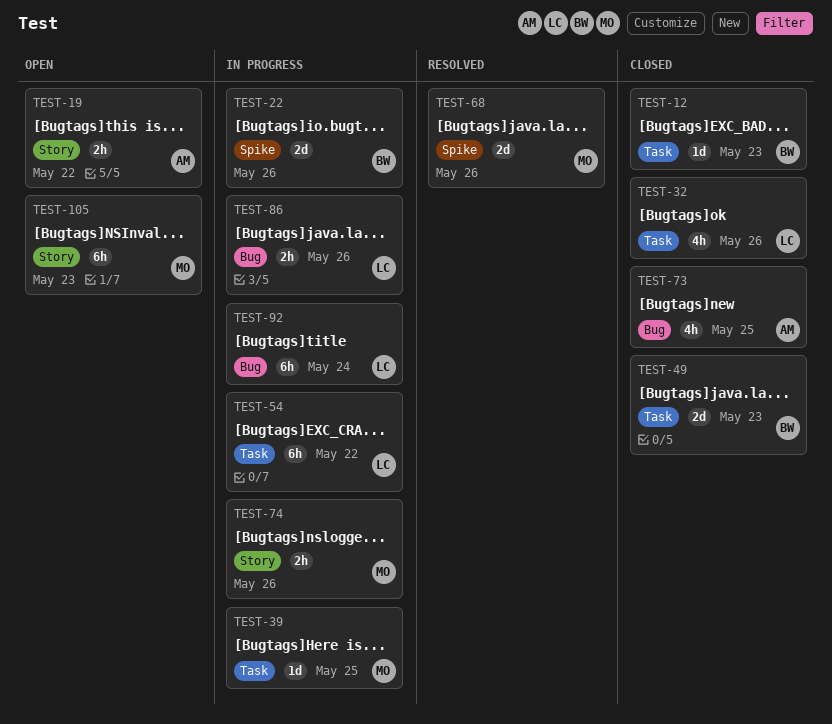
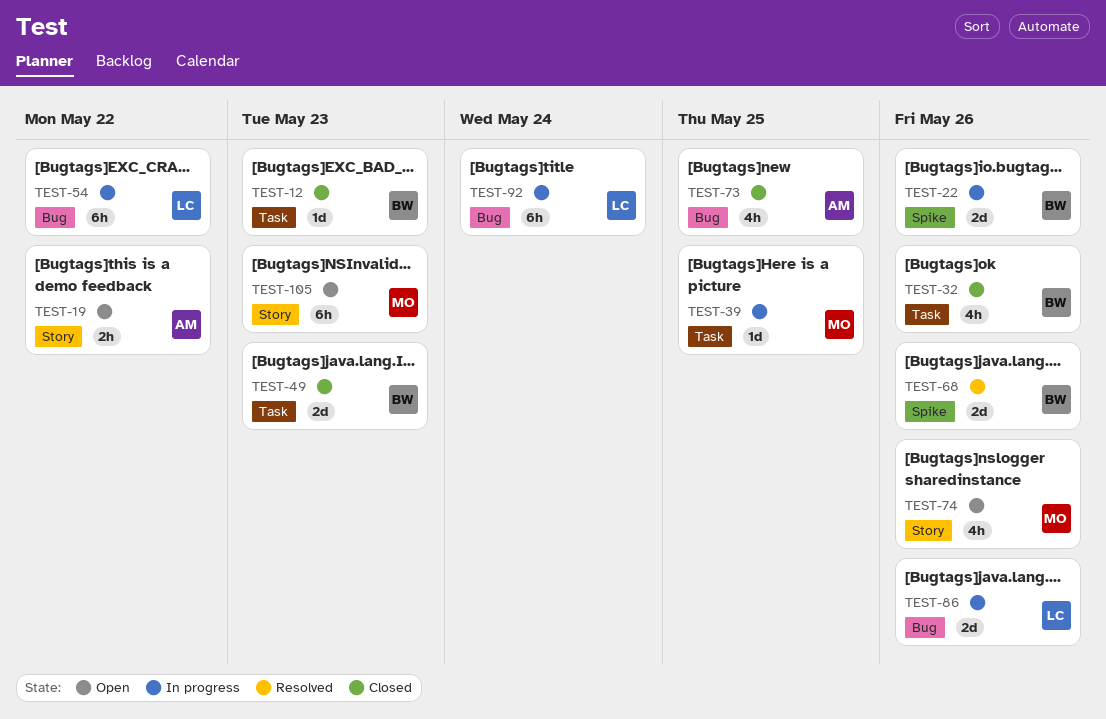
TEST-32, owner: LC -> BW
TEST-54, label: Task -> Bug
TEST-68, owner: MO -> BW
TEST-74, status: In progress -> Open
TEST-74, estimate: 2h -> 4h
TEST-86, estimate: 2h -> 2d

